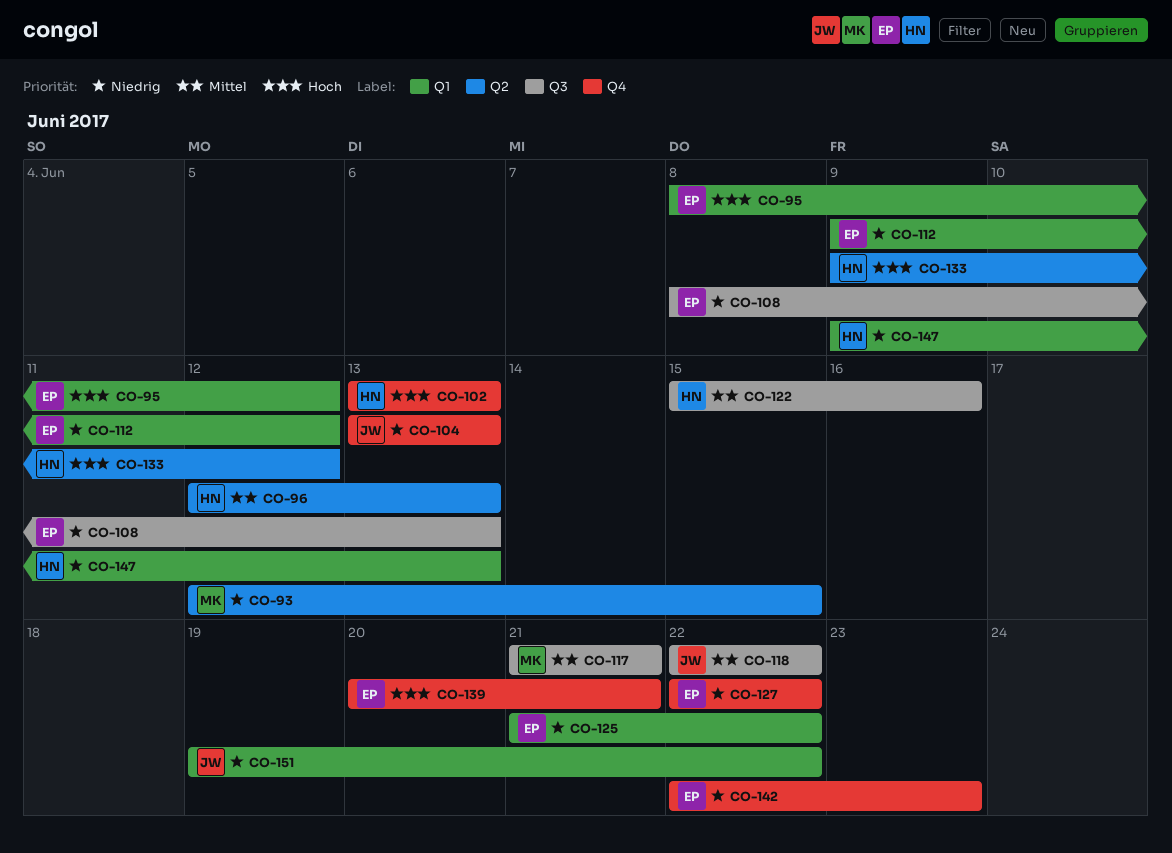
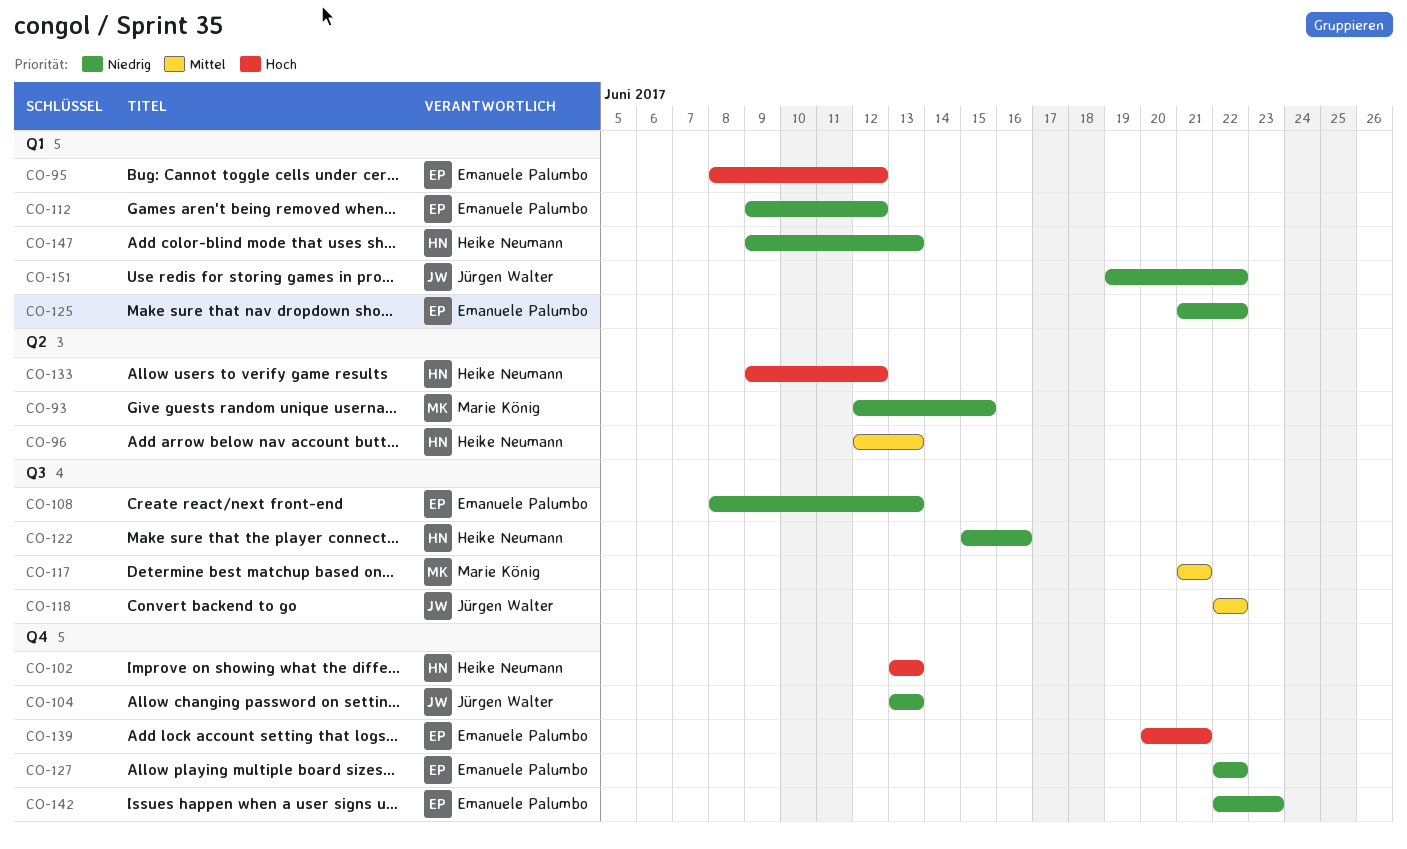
CO-122, priority: Mittel -> Niedrig

